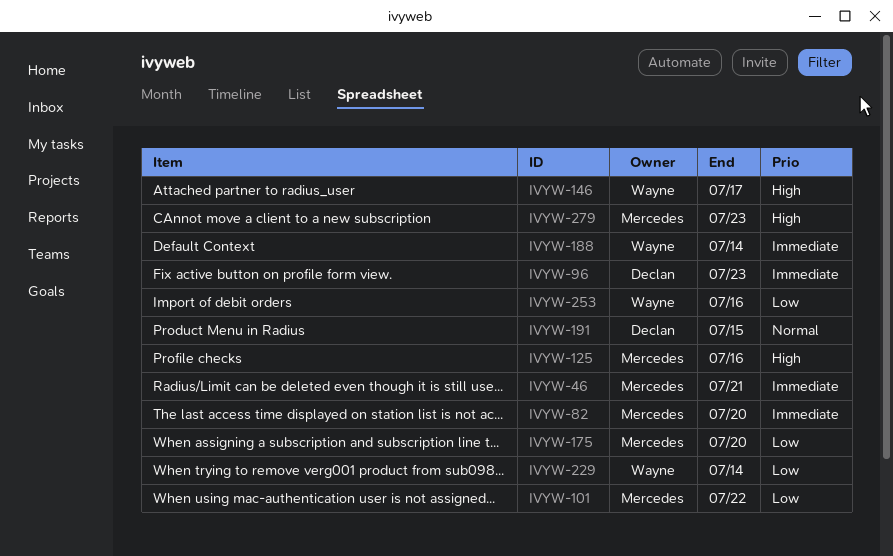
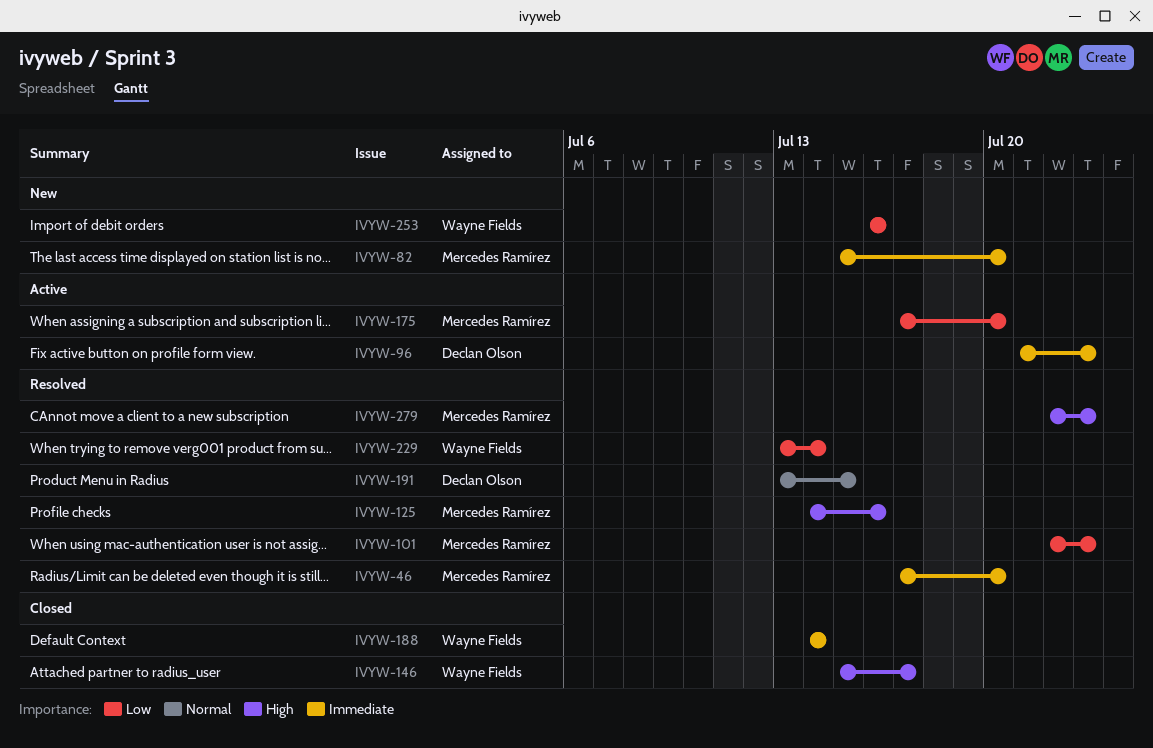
IVYW-46, due: Jul 21 -> Jul 20
IVYW-101, due: Jul 22 -> Jul 23

